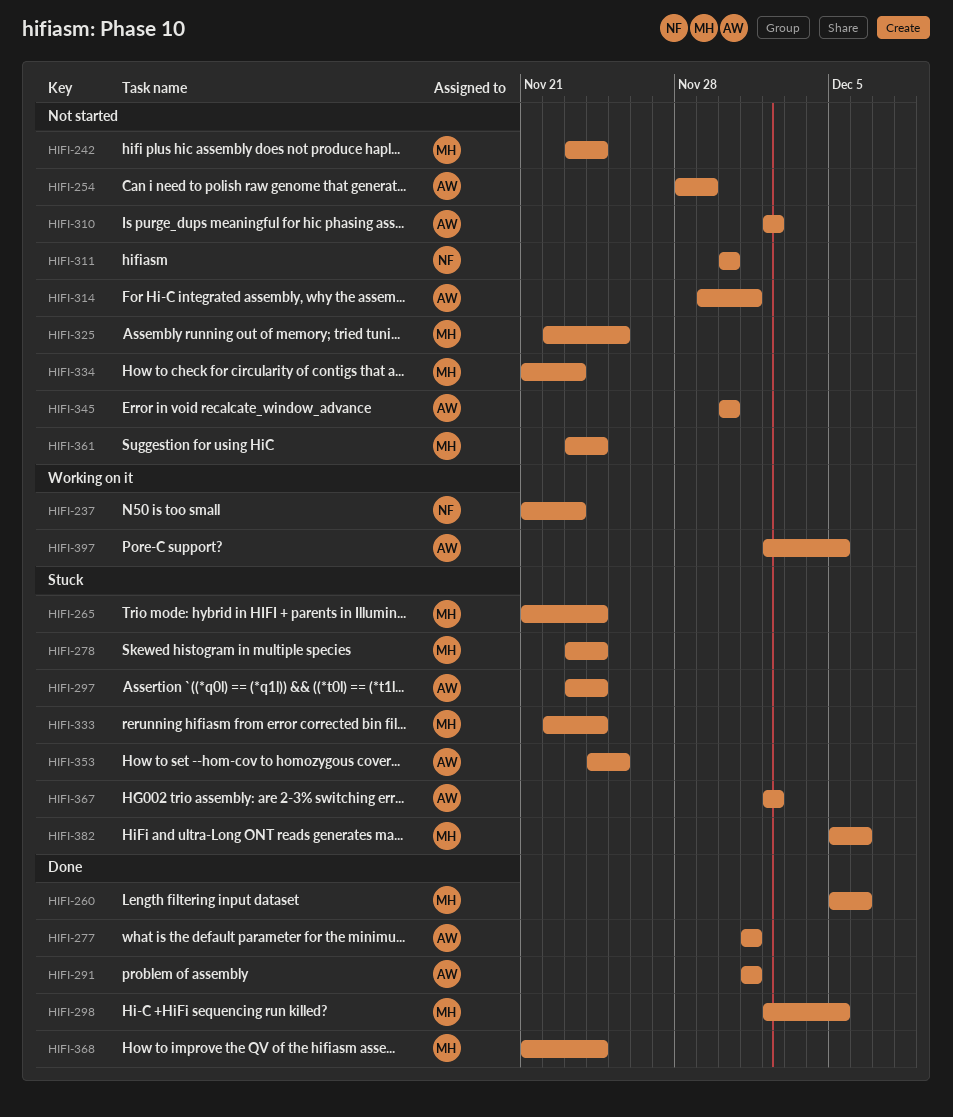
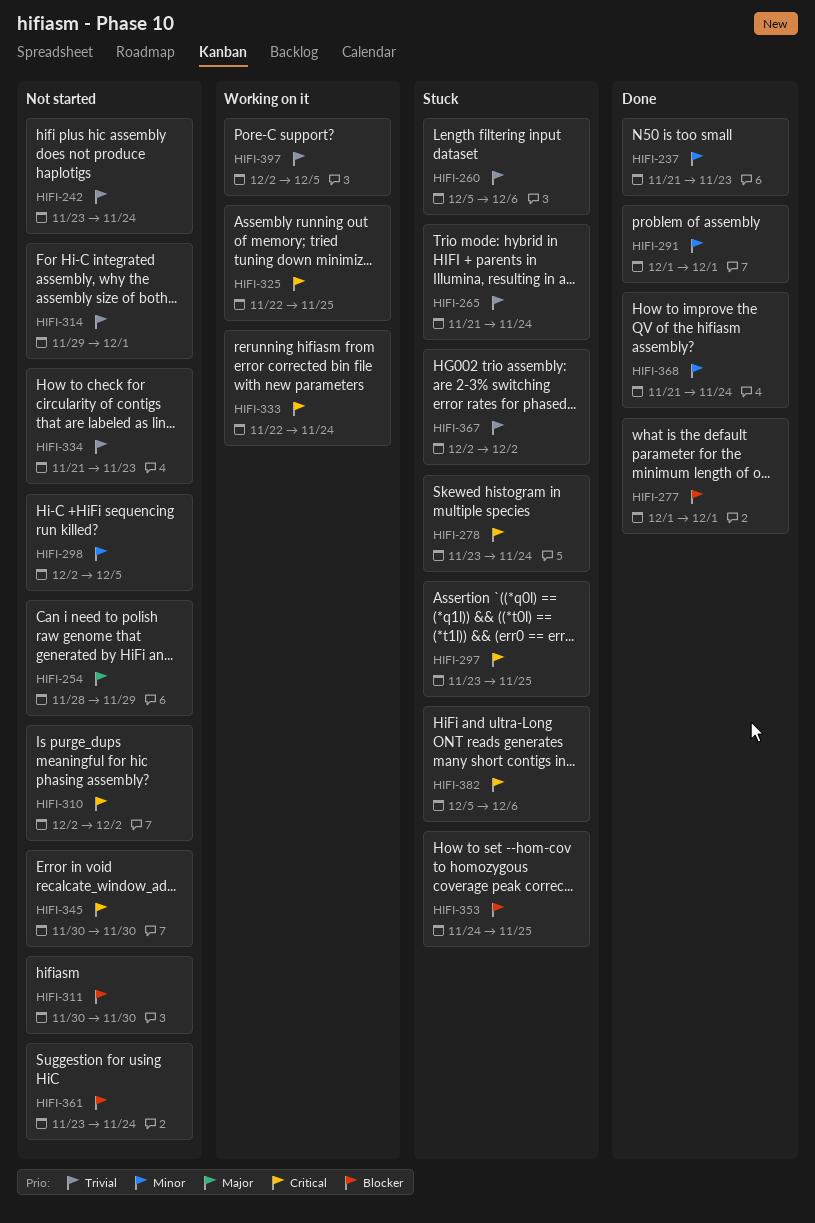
HIFI-237, status: Working on it -> Done
HIFI-260, status: Done -> Stuck
HIFI-297, due: Nov 24 -> Nov 25
HIFI-298, status: Done -> Not started
HIFI-325, status: Not started -> Working on it
HIFI-333, status: Stuck -> Working on it

